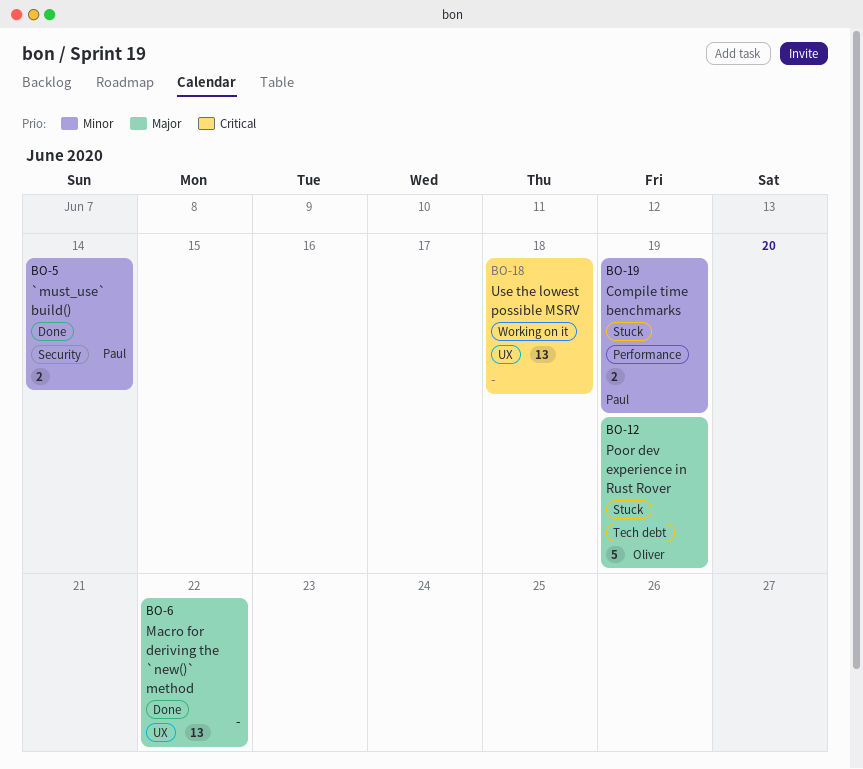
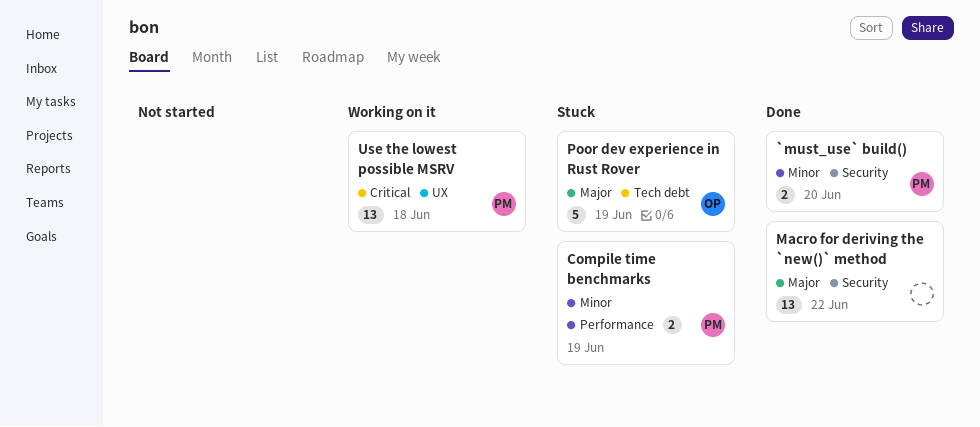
`must_use` build(), due: Jun 14 -> Jun 20
Macro for deriving the `new()` method, label: UX -> Security
Use the lowest possible MSRV, owner: none -> Paul

